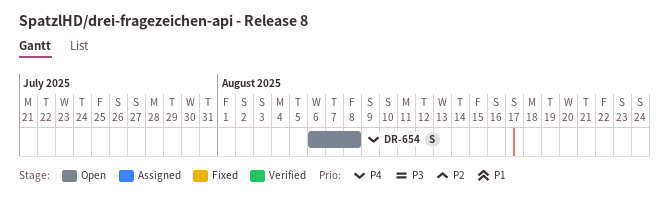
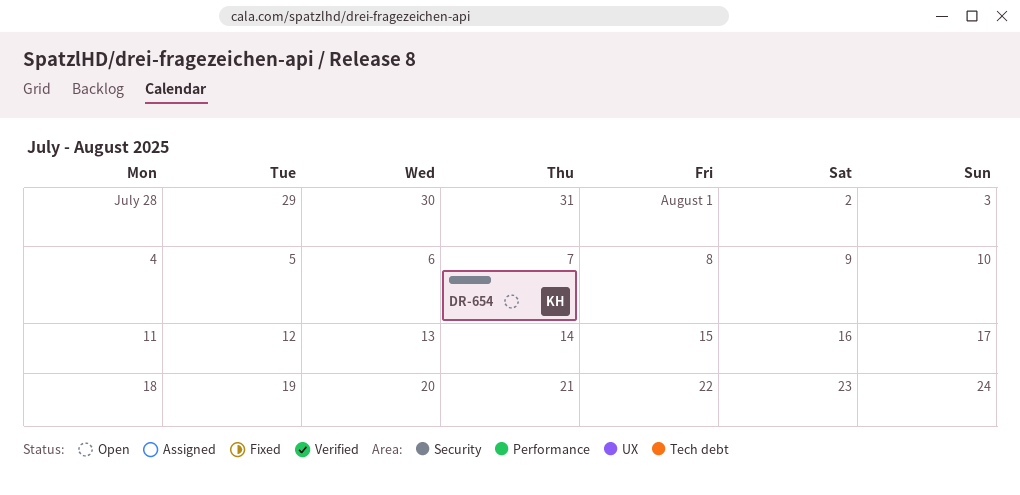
DR-654, due: Aug 8 -> Aug 7

